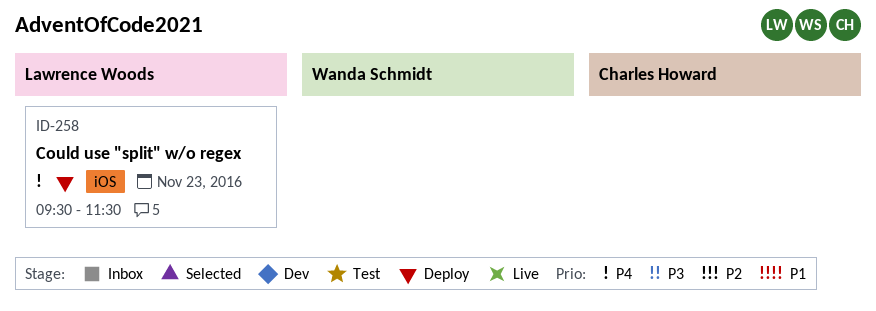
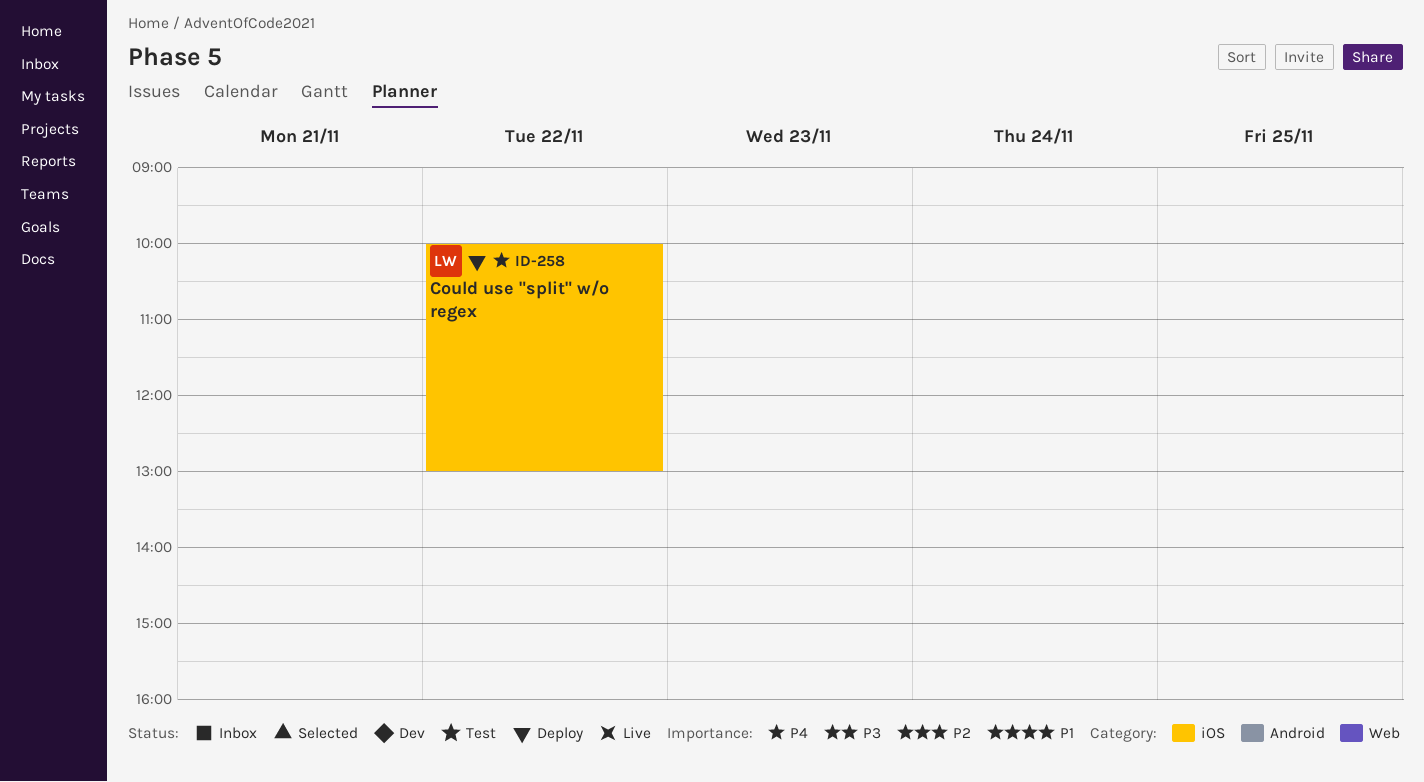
ID-258, day: Nov 23 -> Nov 22
ID-258, begins: 09:30 -> 10:00
ID-258, ends: 11:30 -> 13:00

